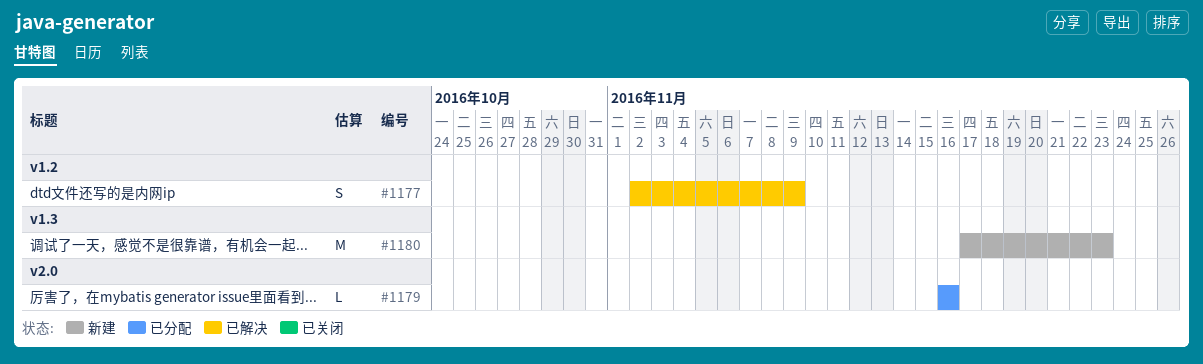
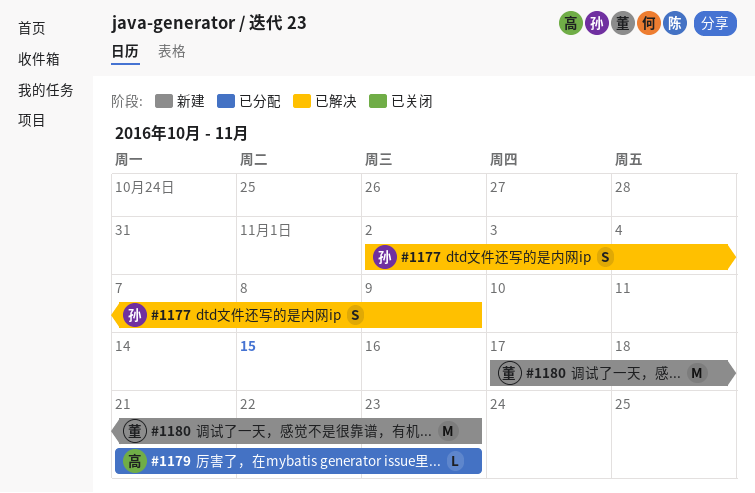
#1179, start: Nov 16 -> Nov 21
#1179, due: Nov 16 -> Nov 23

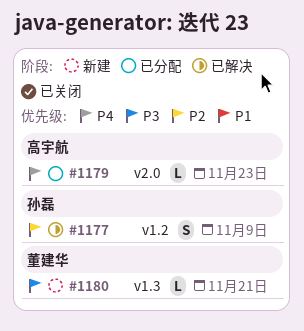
#1180, estimate: M -> L
#1180, due: Nov 23 -> Nov 21

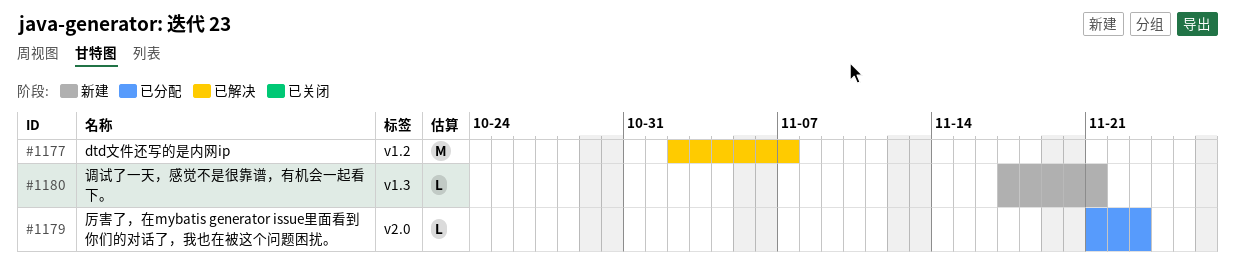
#1177, estimate: S -> M
#1177, due: Nov 9 -> Nov 7

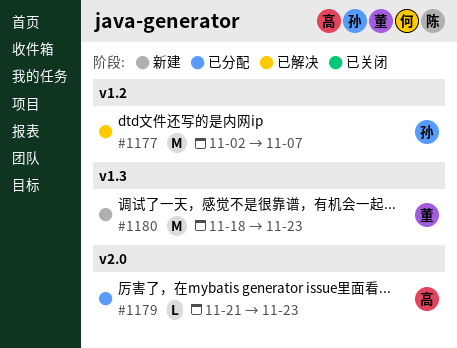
#1180, estimate: L -> M
#1180, start: Nov 17 -> Nov 18
#1180, due: Nov 21 -> Nov 23

